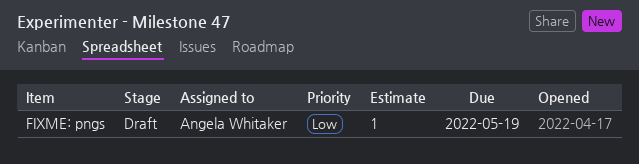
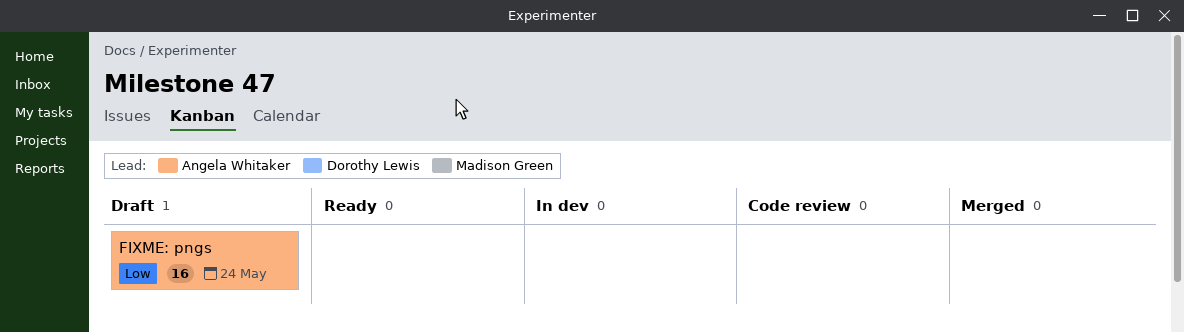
FIXME: pngs, estimate: 1 -> 16
FIXME: pngs, due: May 19 -> May 24

